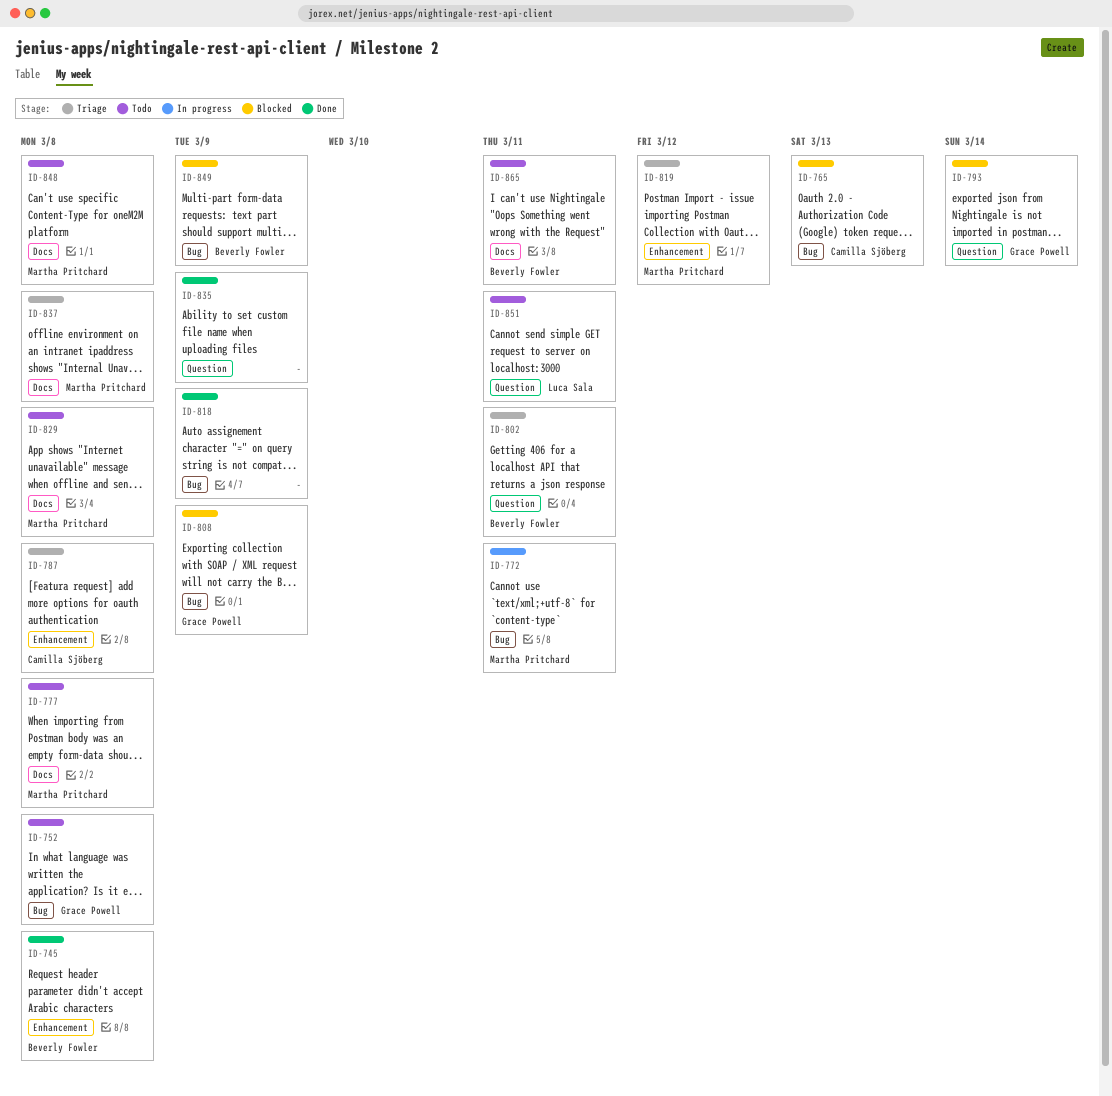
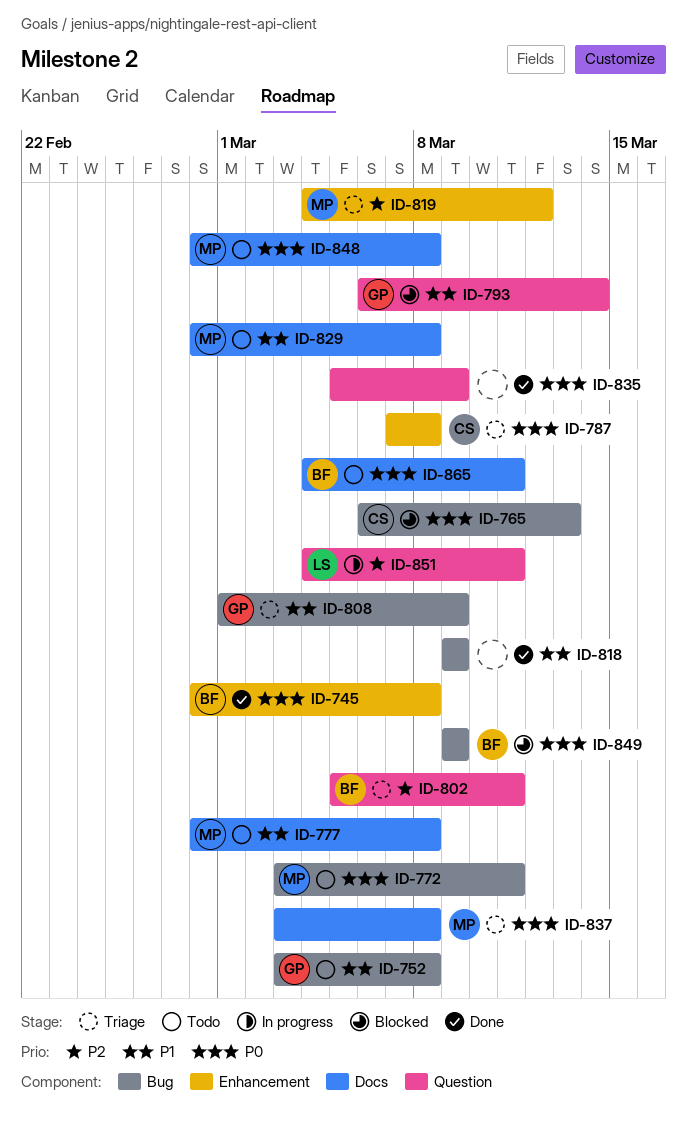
ID-772, status: In progress -> Todo
ID-808, status: Blocked -> Triage
ID-851, status: Todo -> In progress

